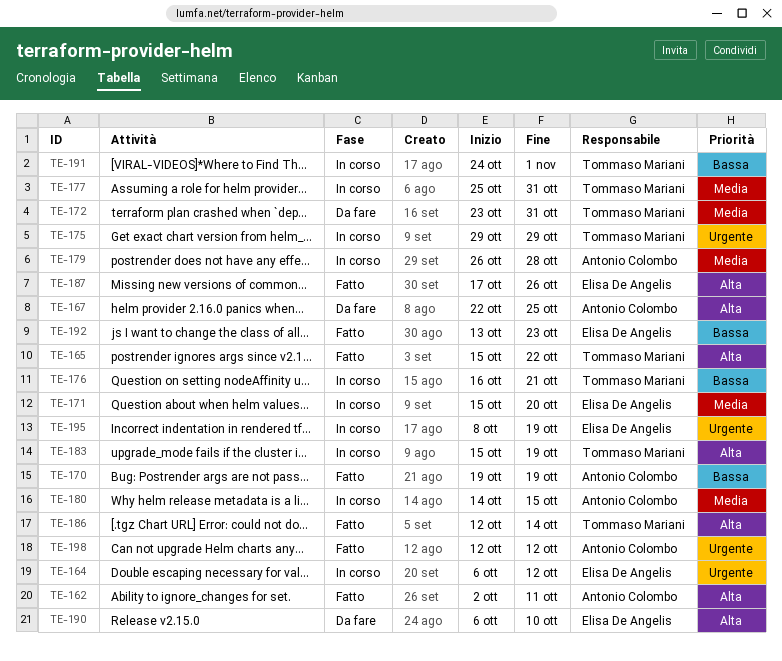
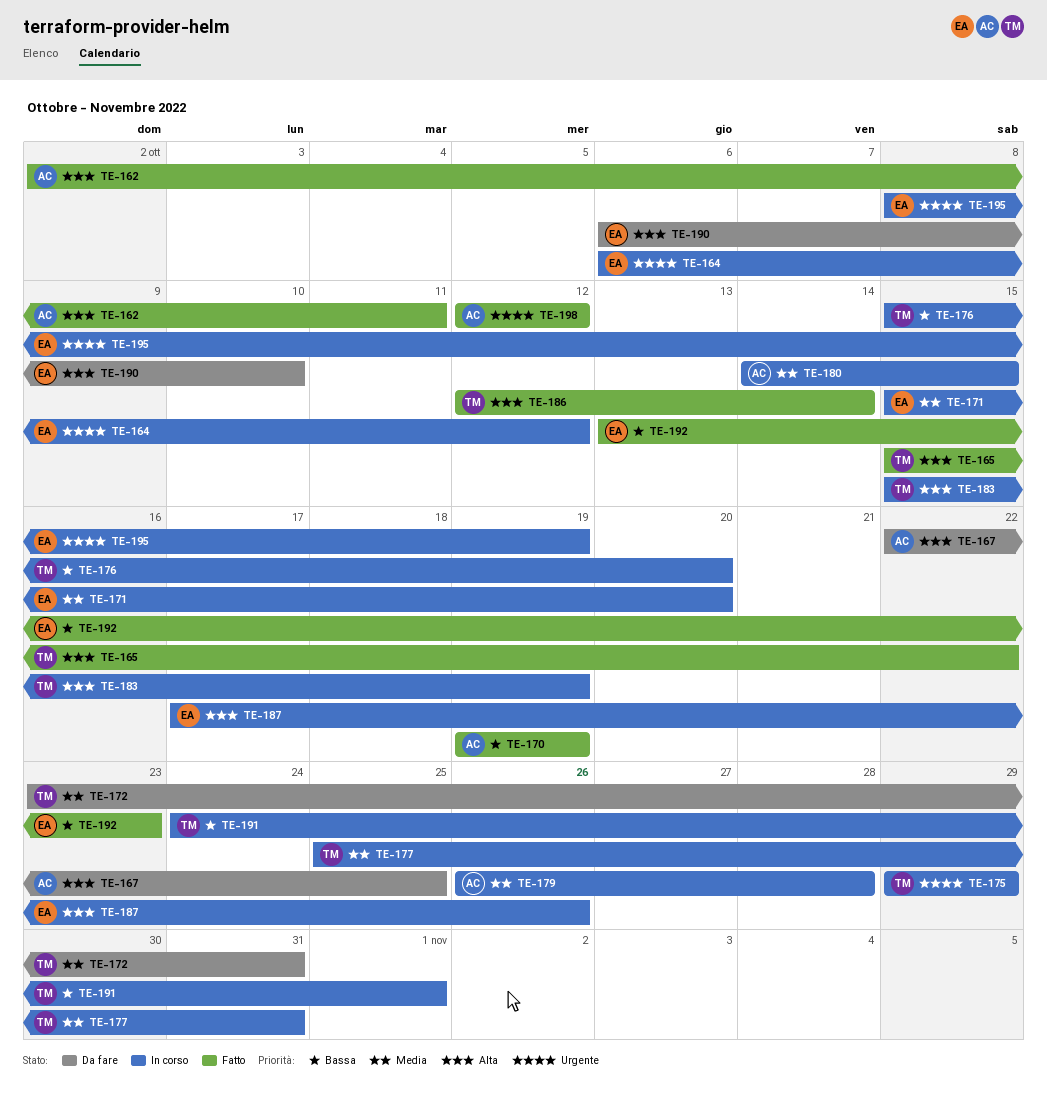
TE-176, start: Oct 16 -> Oct 15
TE-176, due: Oct 21 -> Oct 20
TE-187, status: Fatto -> In corso

